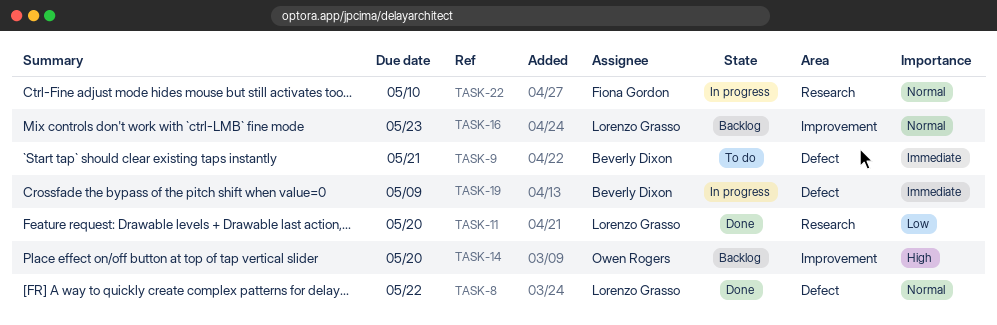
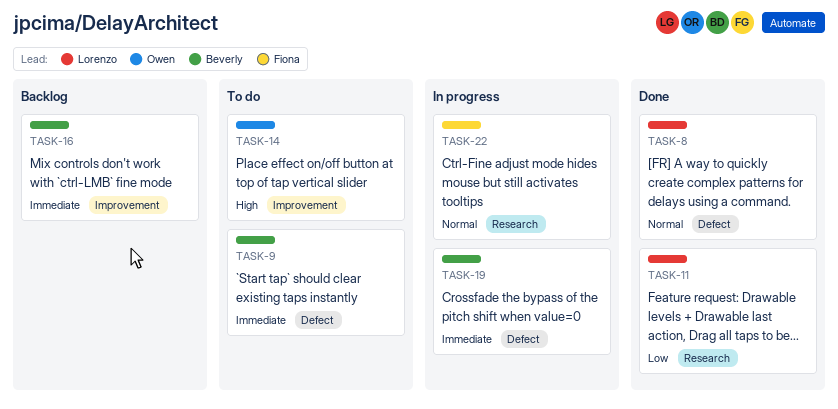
TASK-14, status: Backlog -> To do
TASK-16, owner: Lorenzo Grasso -> Beverly Dixon
TASK-16, priority: Normal -> Immediate

